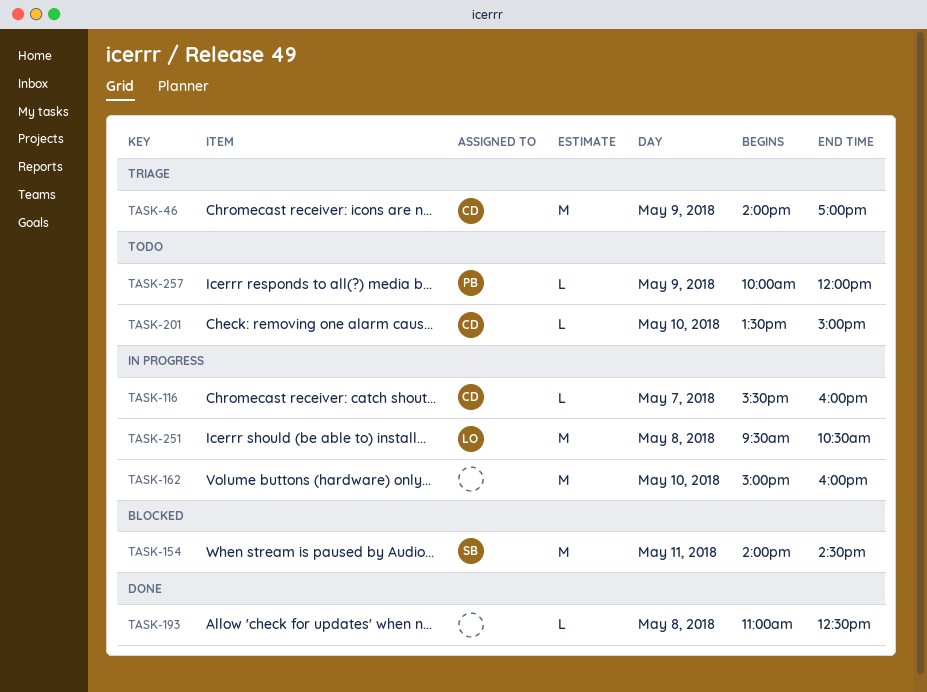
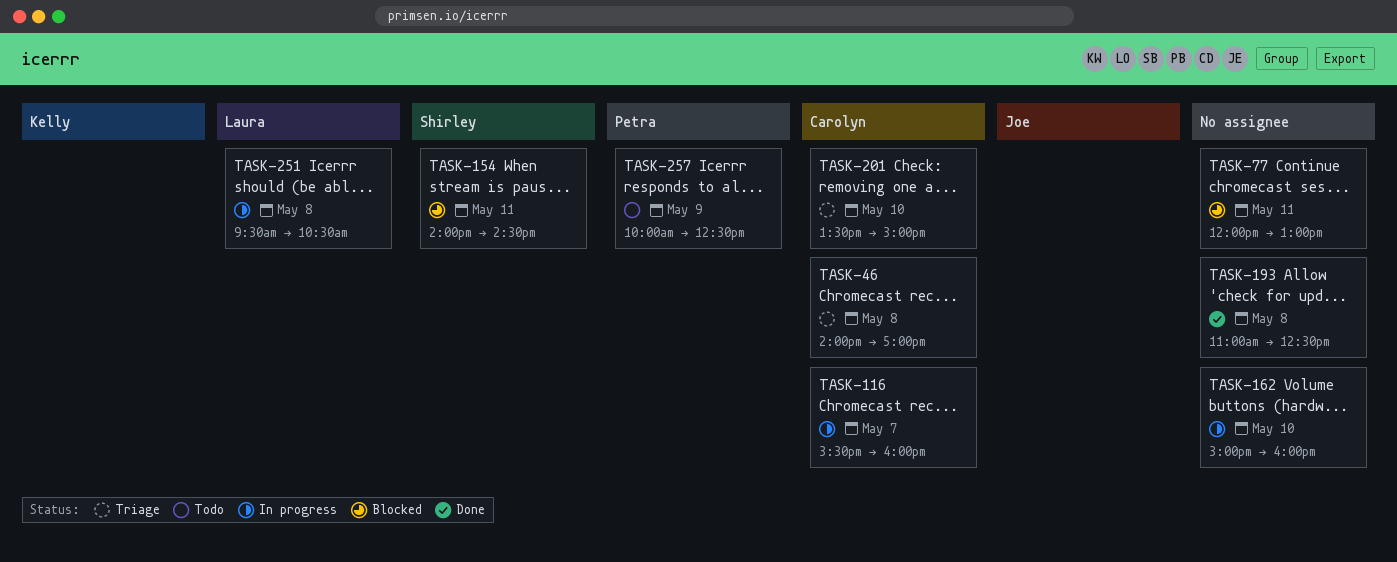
TASK-46, day: May 9 -> May 8
TASK-77: none -> present
TASK-201, status: Todo -> Triage
TASK-257, ends: 12:00 -> 12:30

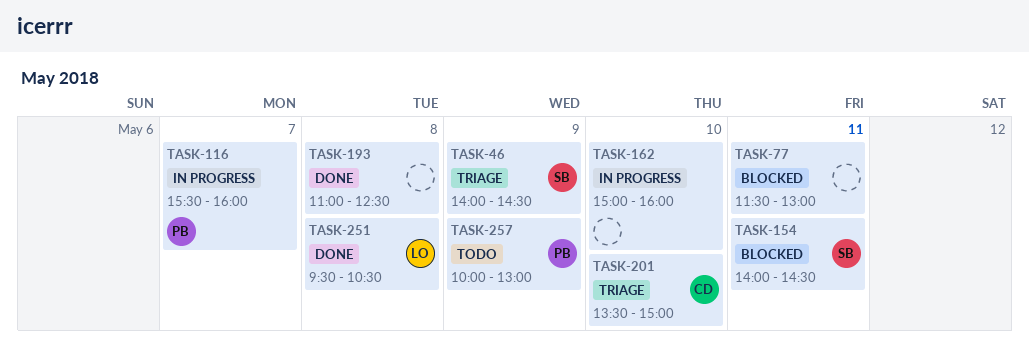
TASK-46, owner: Carolyn -> Shirley
TASK-46, day: May 8 -> May 9
TASK-46, ends: 17:00 -> 14:30
TASK-77, begins: 12:00 -> 11:30
TASK-116, owner: Carolyn -> Petra
TASK-251, status: In progress -> Done
TASK-257, ends: 12:30 -> 13:00

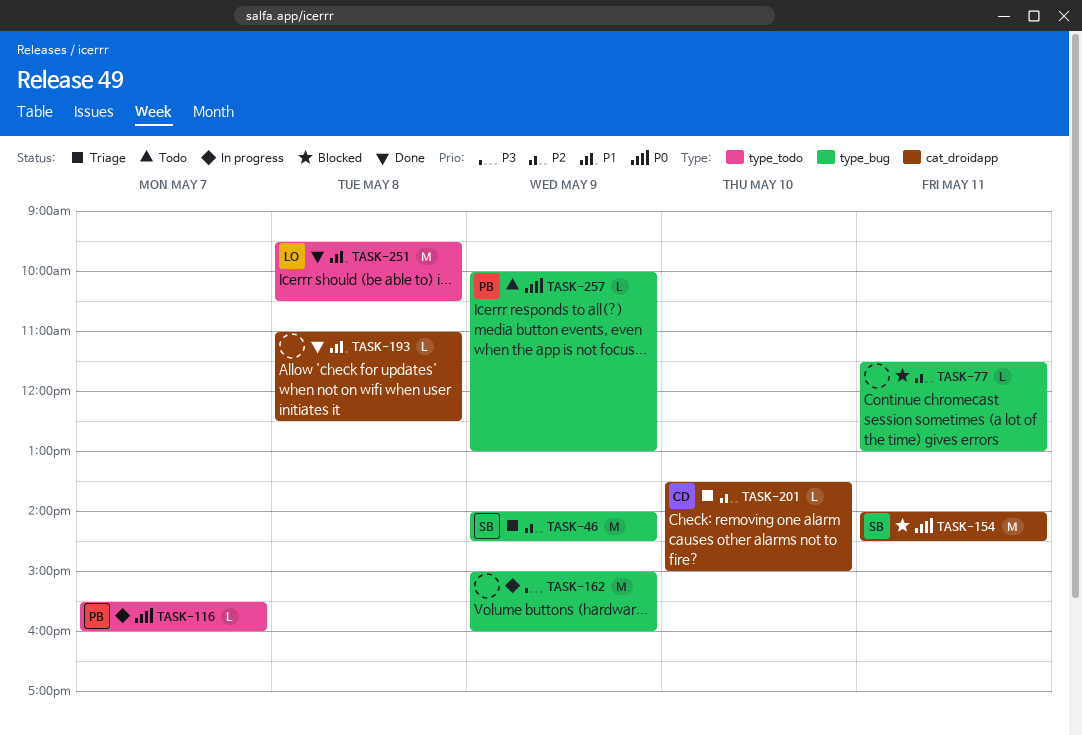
TASK-162, day: May 10 -> May 9

